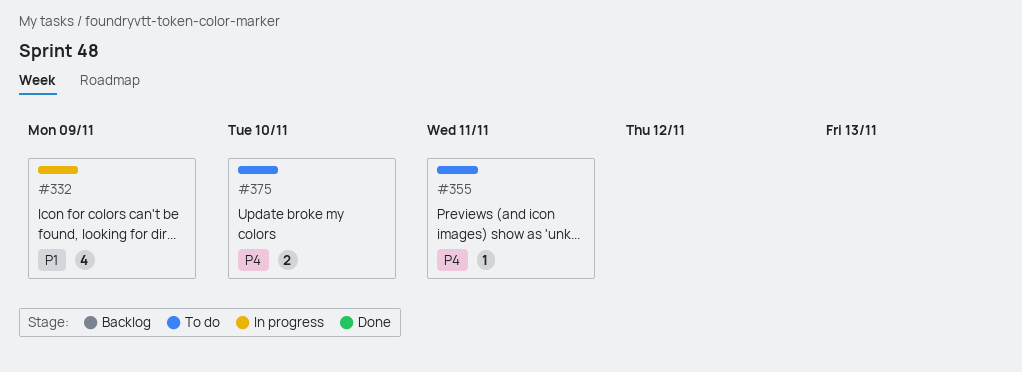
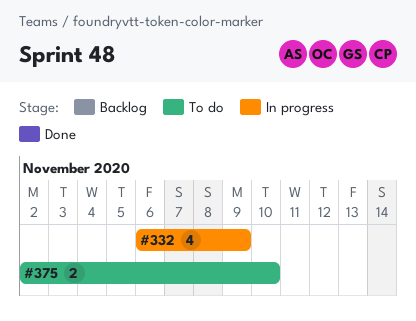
#355: present -> none

